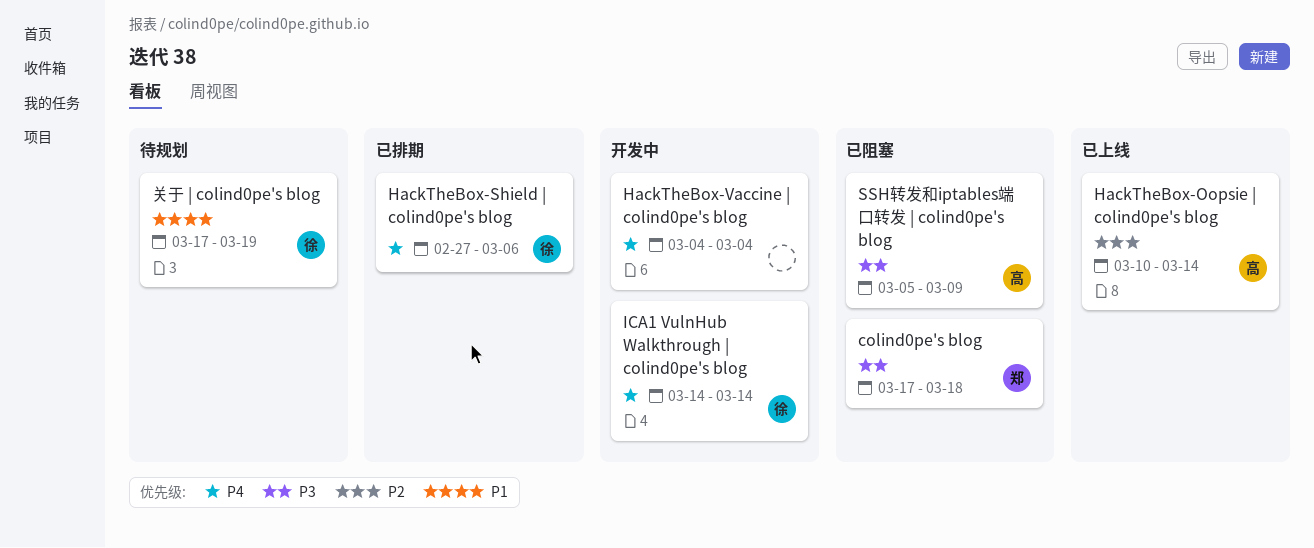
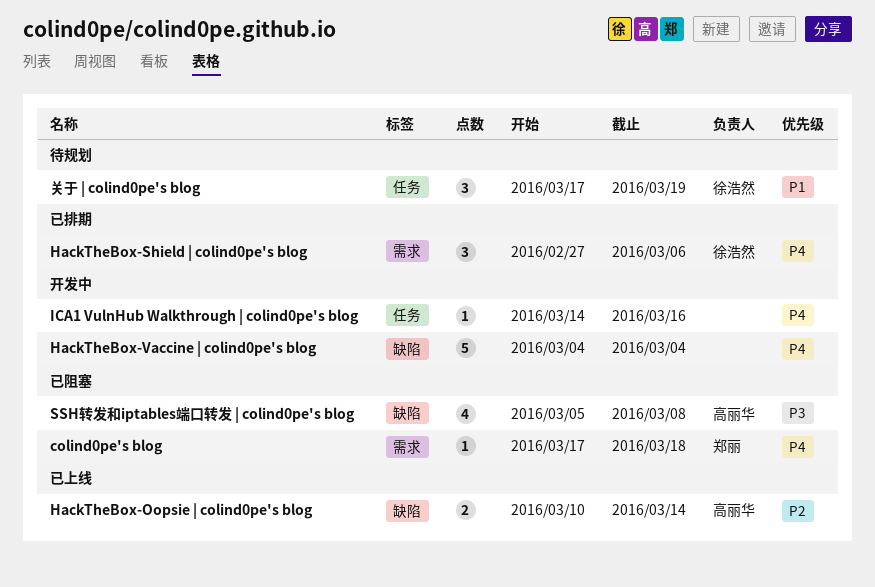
colind0pe's blog, priority: P3 -> P4
ICA1 VulnHub Walkthrough | colind0pe's blog, owner: 徐浩然 -> none
ICA1 VulnHub Walkthrough | colind0pe's blog, due: Mar 14 -> Mar 16
SSH转发和iptables端口转发 | colind0pe's blog, due: Mar 9 -> Mar 8

